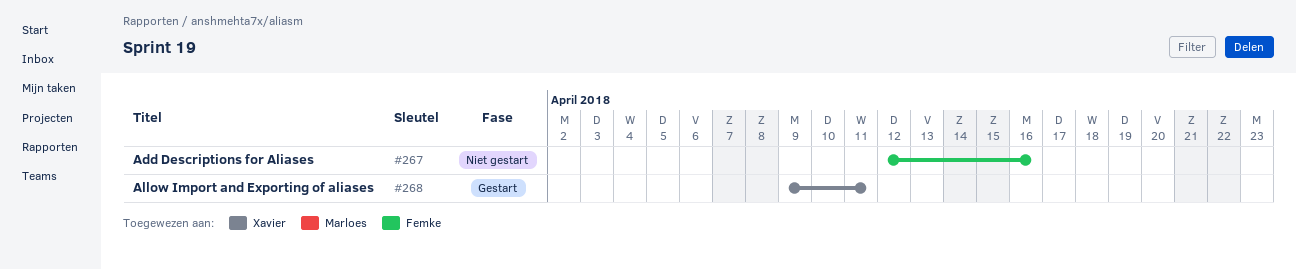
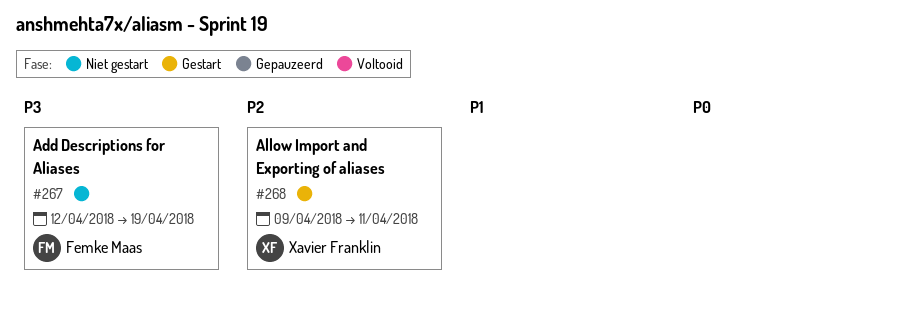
#267, due: Apr 16 -> Apr 19

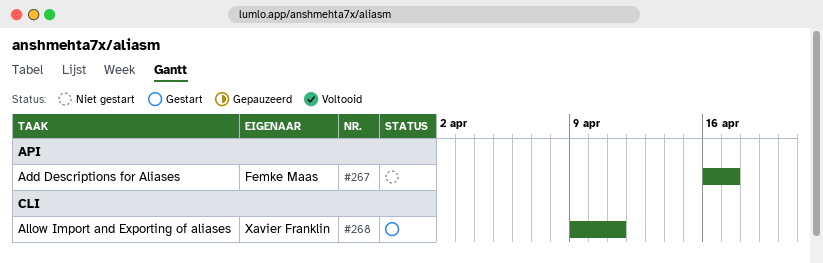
#267, start: Apr 12 -> Apr 16
#267, due: Apr 19 -> Apr 17

